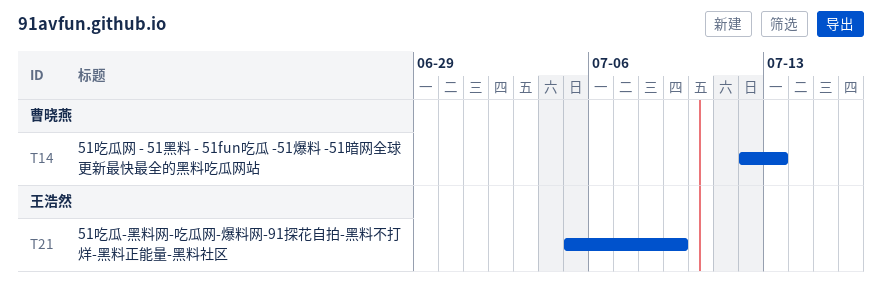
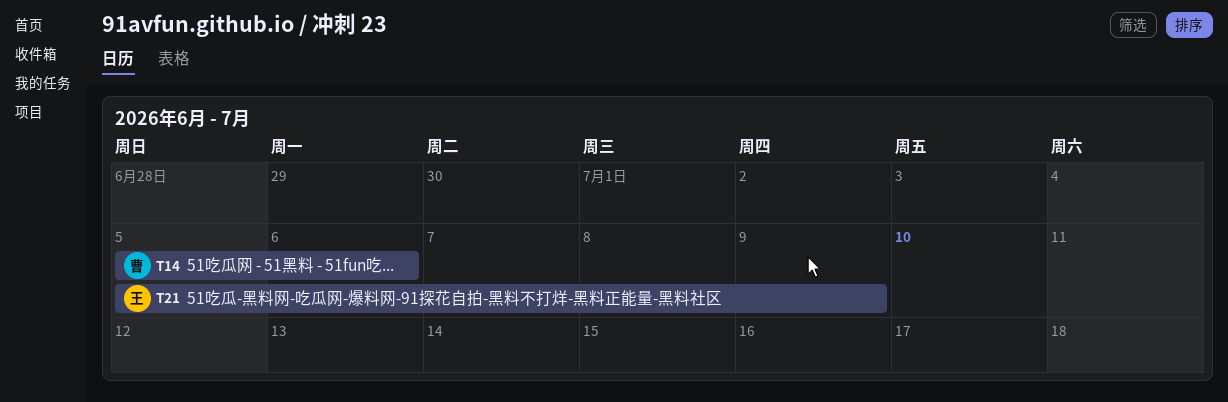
T14, start: Jul 12 -> Jul 5
T14, due: Jul 13 -> Jul 6

